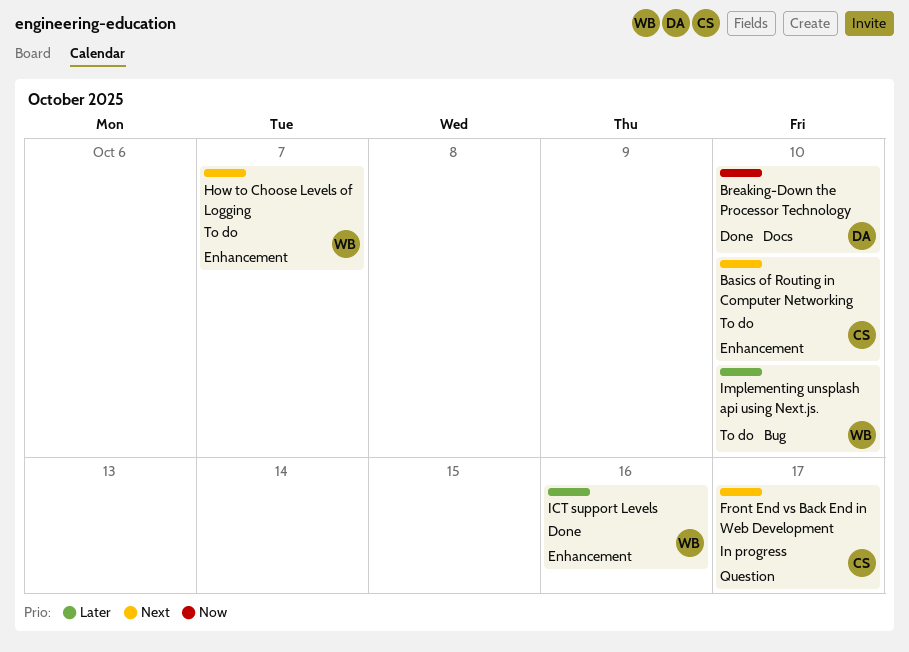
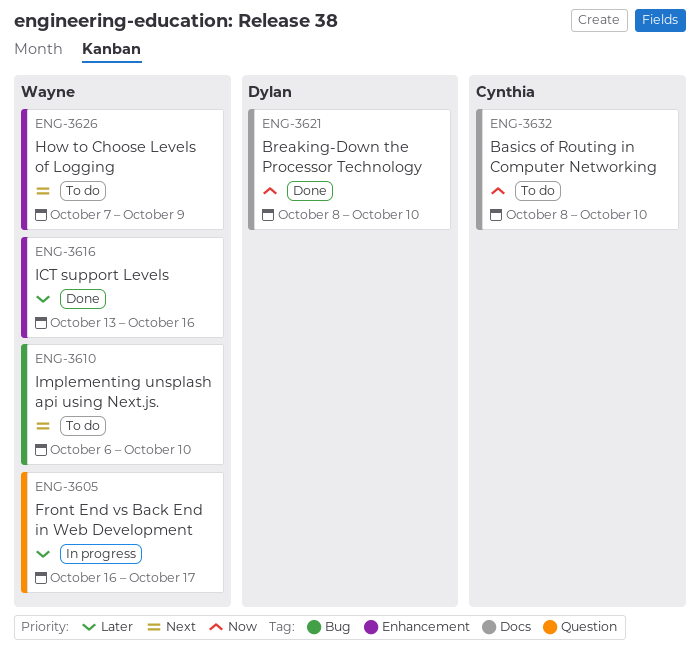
Basics of Routing in Computer Networking, priority: Next -> Now
Basics of Routing in Computer Networking, label: Enhancement -> Docs
Front End vs Back End in Web Development, owner: Cynthia -> Wayne
Front End vs Back End in Web Development, priority: Next -> Later
How to Choose Levels of Logging, due: Oct 7 -> Oct 9
Implementing unsplash api using Next.js., priority: Later -> Next

